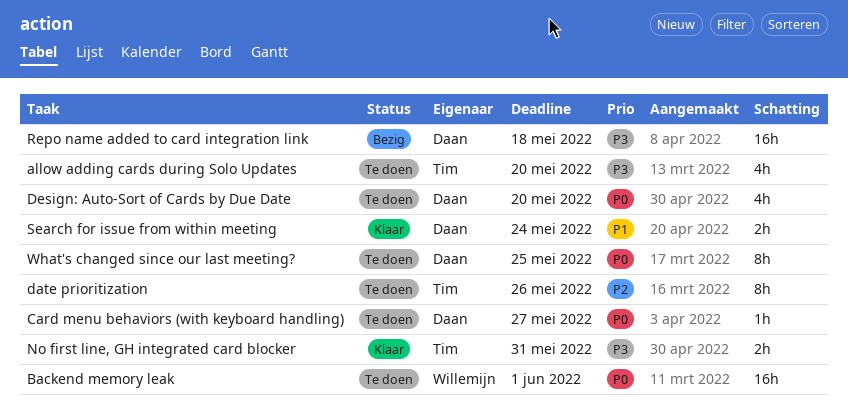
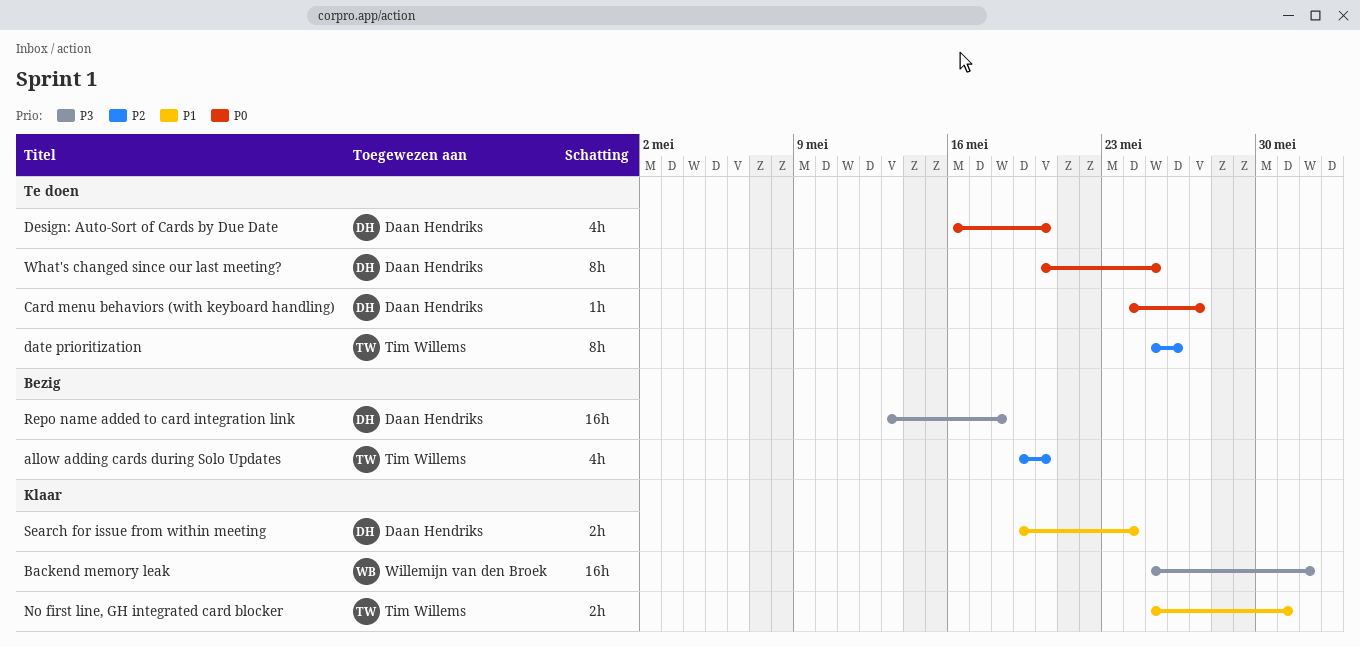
allow adding cards during Solo Updates, status: Te doen -> Bezig
allow adding cards during Solo Updates, priority: P3 -> P2
Backend memory leak, status: Te doen -> Klaar
Backend memory leak, priority: P0 -> P3
No first line, GH integrated card blocker, priority: P3 -> P1

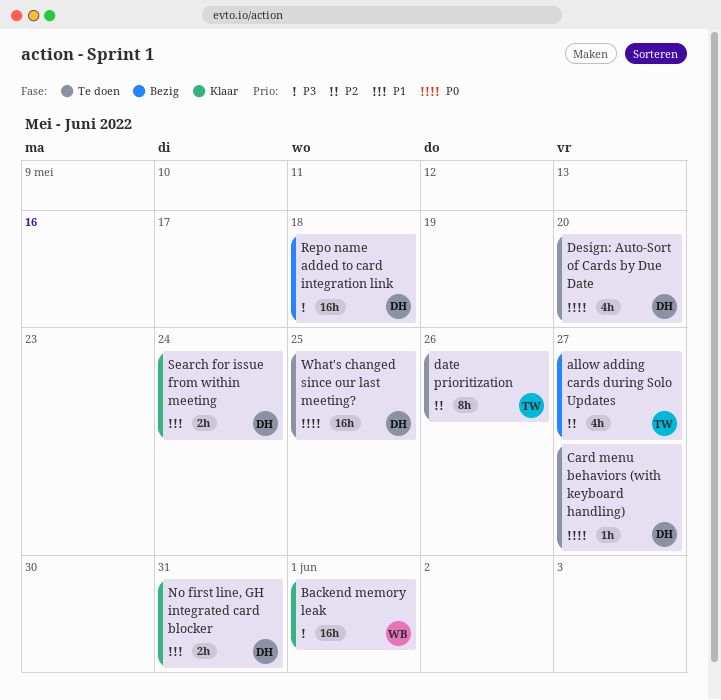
allow adding cards during Solo Updates, due: May 20 -> May 27
No first line, GH integrated card blocker, owner: Tim Willems -> Daan Hendriks
What's changed since our last meeting?, estimate: 8h -> 16h

